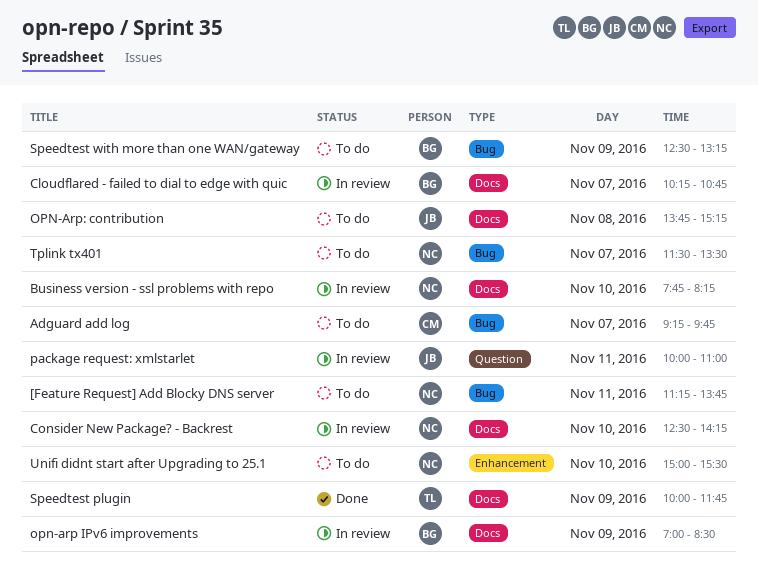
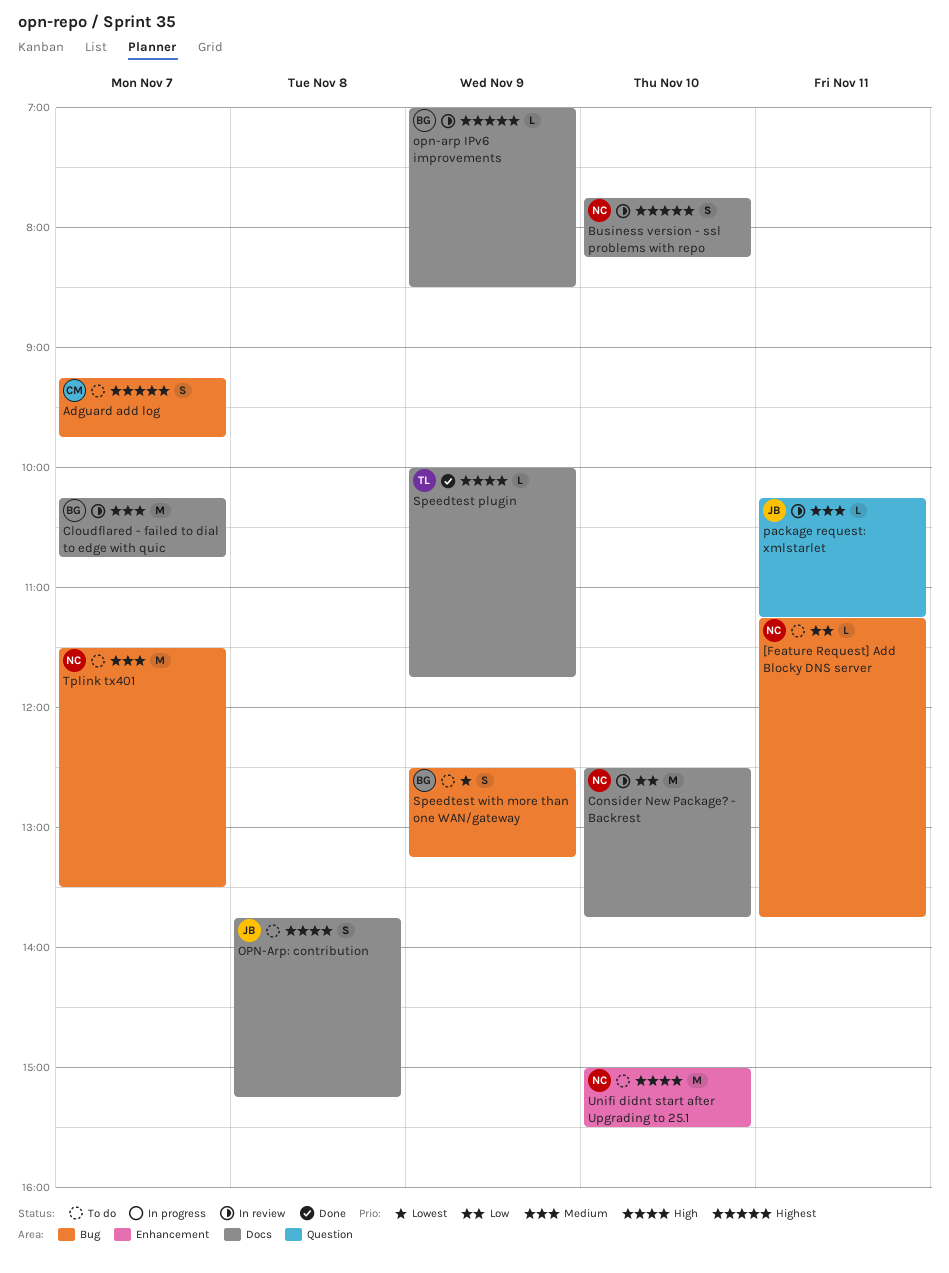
Consider New Package? - Backrest, ends: 14:15 -> 13:45
package request: xmlstarlet, begins: 10:00 -> 10:15
package request: xmlstarlet, ends: 11:00 -> 11:15

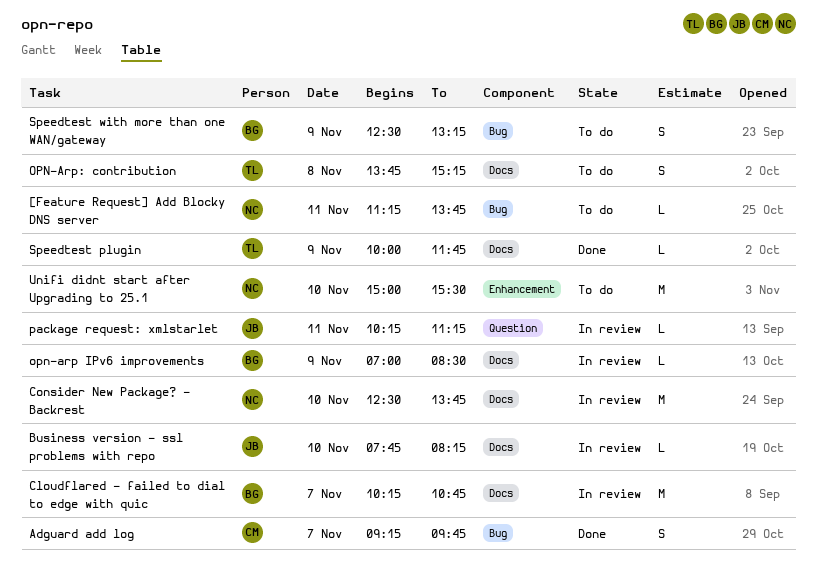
Adguard add log, status: To do -> Done
Business version - ssl problems with repo, owner: NC -> JB
Business version - ssl problems with repo, estimate: S -> L
OPN-Arp: contribution, owner: JB -> TL
Tplink tx401: present -> none

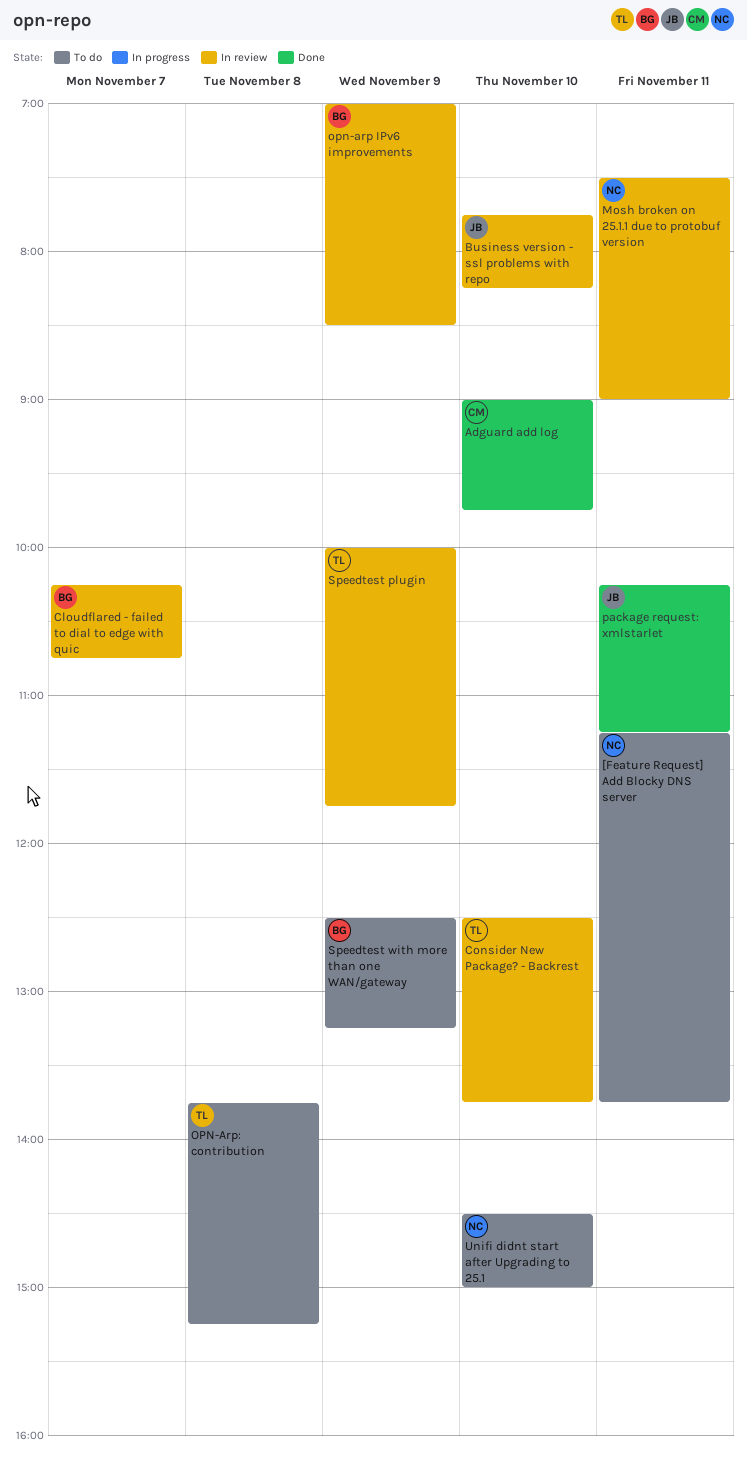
Adguard add log, day: Nov 7 -> Nov 10
Adguard add log, begins: 09:15 -> 09:00
Consider New Package? - Backrest, owner: NC -> TL
Mosh broken on 25.1.1 due to protobuf version: none -> present
package request: xmlstarlet, status: In review -> Done
Speedtest plugin, status: Done -> In review
Unifi didnt start after Upgrading to 25.1, begins: 15:00 -> 14:30
Unifi didnt start after Upgrading to 25.1, ends: 15:30 -> 15:00

